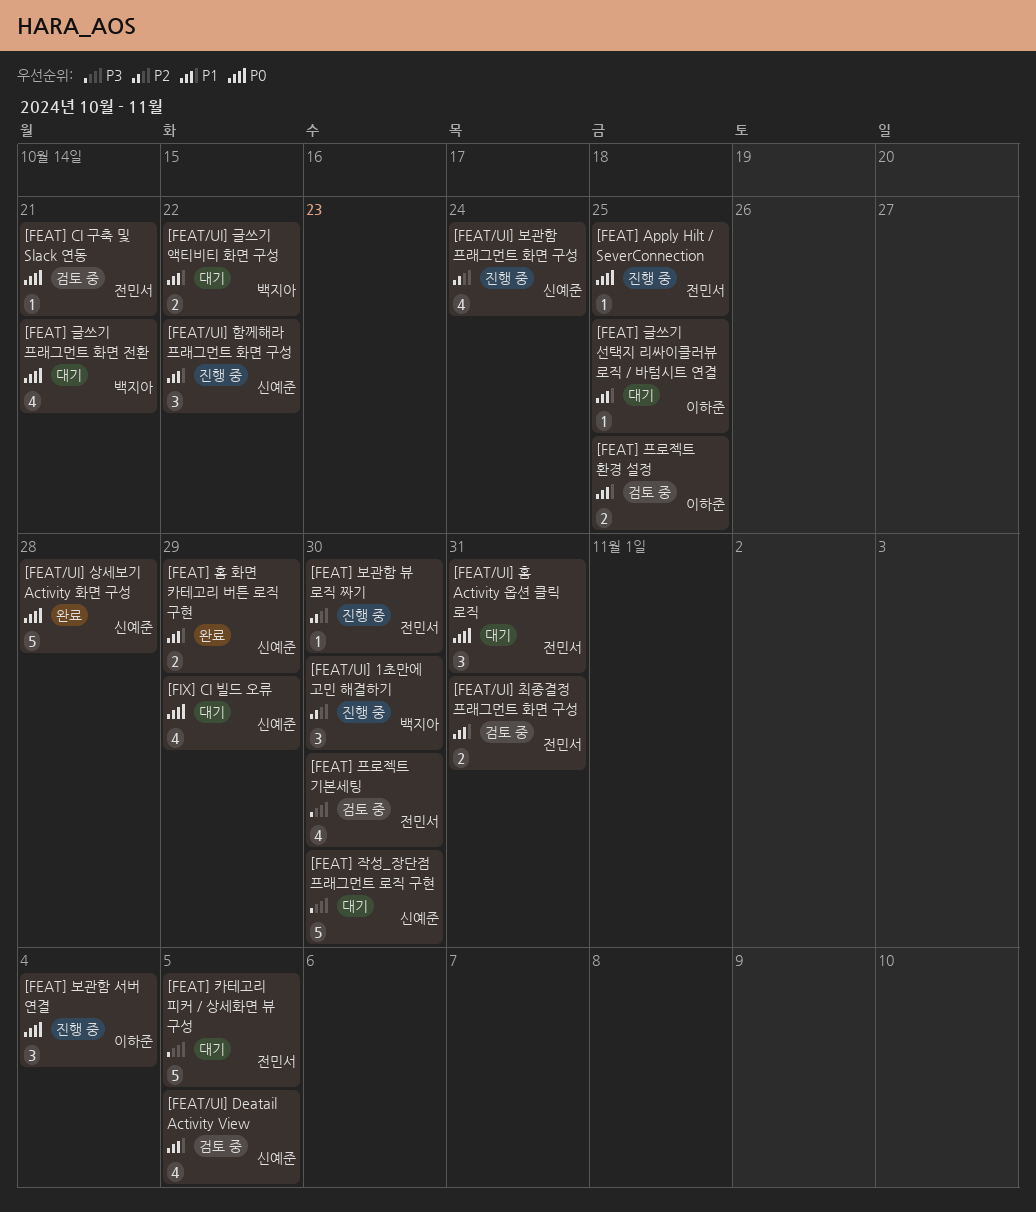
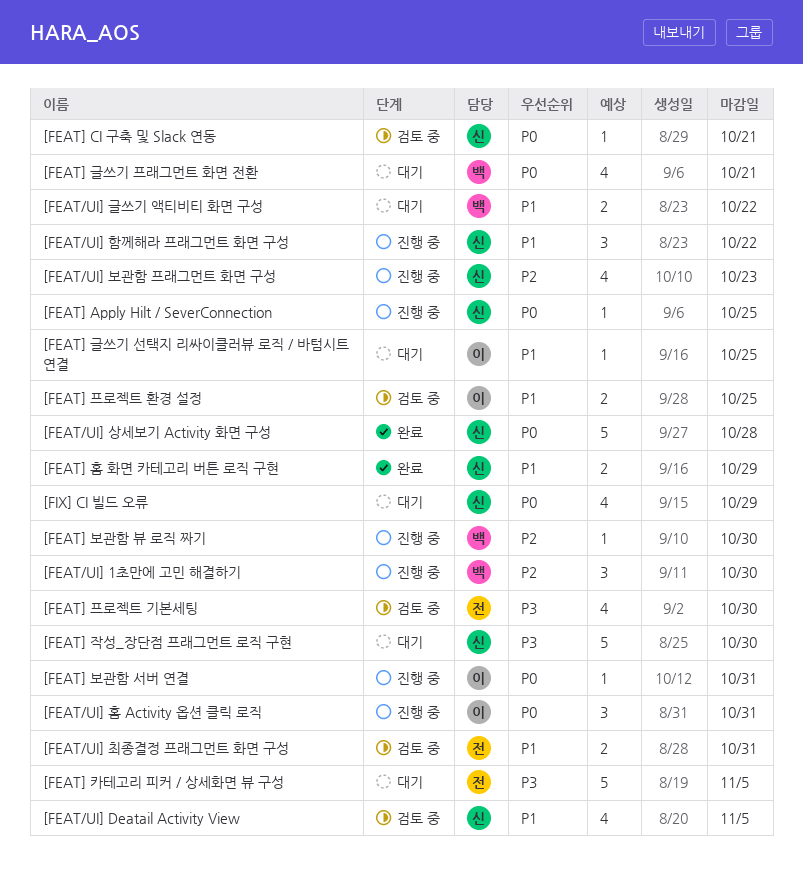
[FEAT/UI] 보관함 프래그먼트 화면 구성, due: Oct 24 -> Oct 23
[FEAT/UI] 홈 Activity 옵션 클릭 로직, status: 대기 -> 진행 중
[FEAT/UI] 홈 Activity 옵션 클릭 로직, owner: 전민서 -> 이하준
[FEAT] Apply Hilt / SeverConnection, owner: 전민서 -> 신예준
[FEAT] CI 구축 및 Slack 연동, owner: 전민서 -> 신예준
[FEAT] 보관함 뷰 로직 짜기, owner: 전민서 -> 백지아
[FEAT] 보관함 서버 연결, estimate: 3 -> 1
[FEAT] 보관함 서버 연결, due: Nov 4 -> Oct 31

